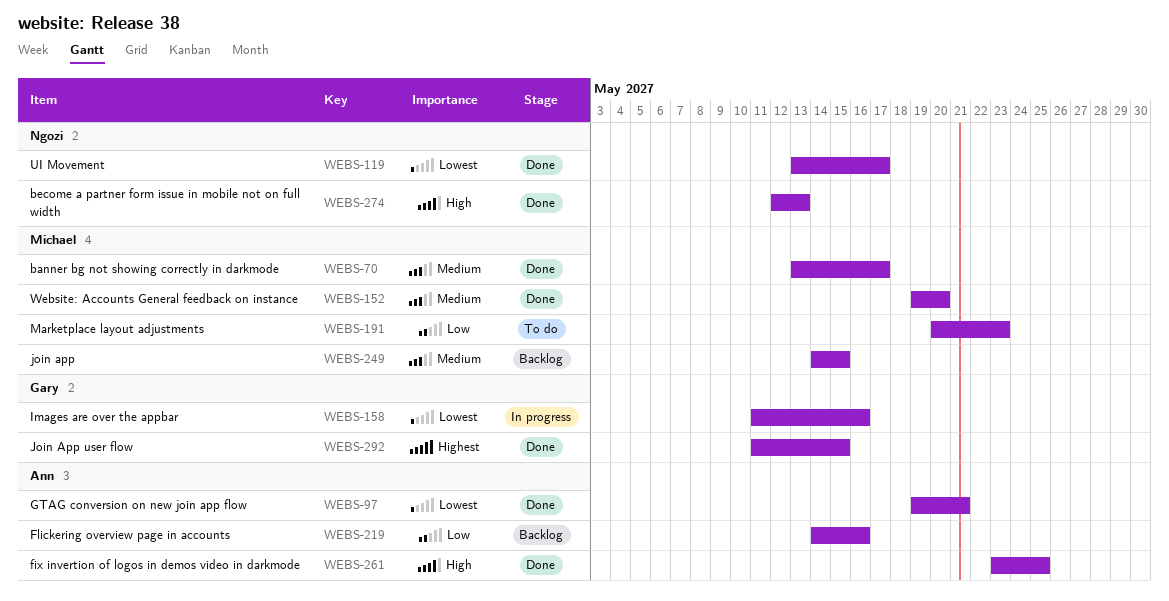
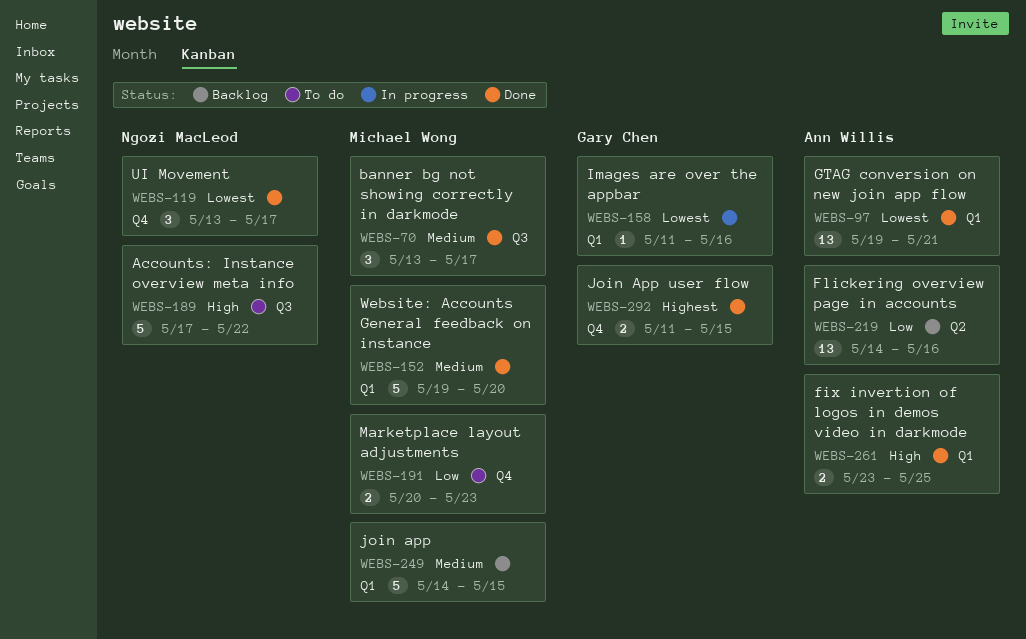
WEBS-189: none -> present
WEBS-274: present -> none

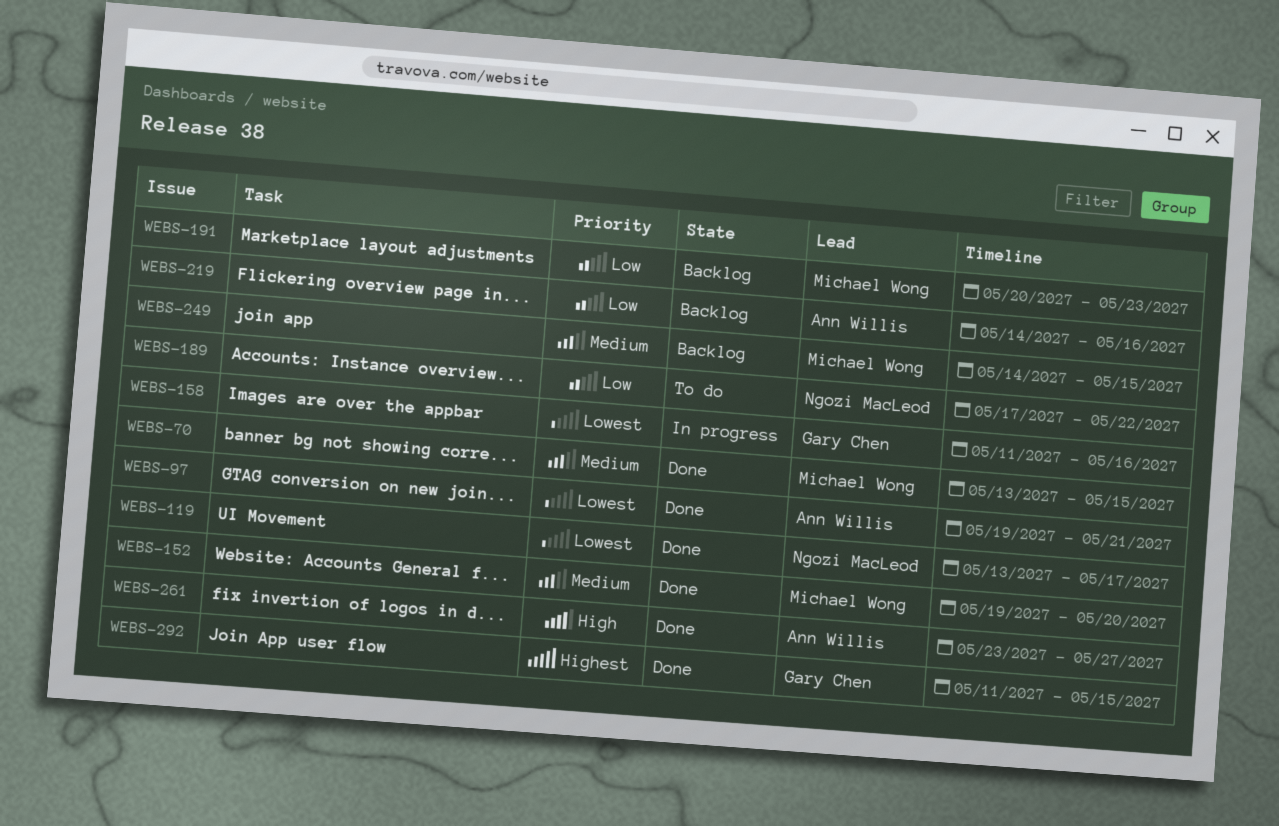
WEBS-70, due: May 17 -> May 15
WEBS-189, priority: High -> Low
WEBS-191, status: To do -> Backlog
WEBS-261, due: May 25 -> May 27

